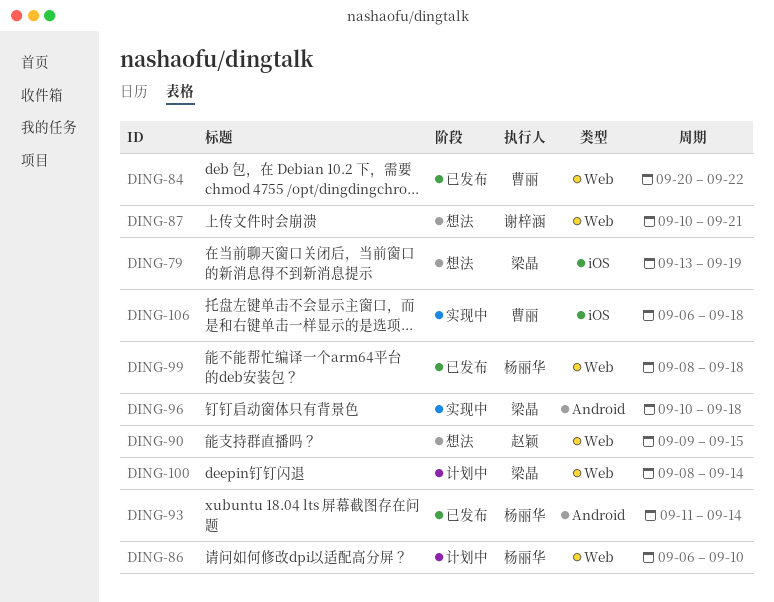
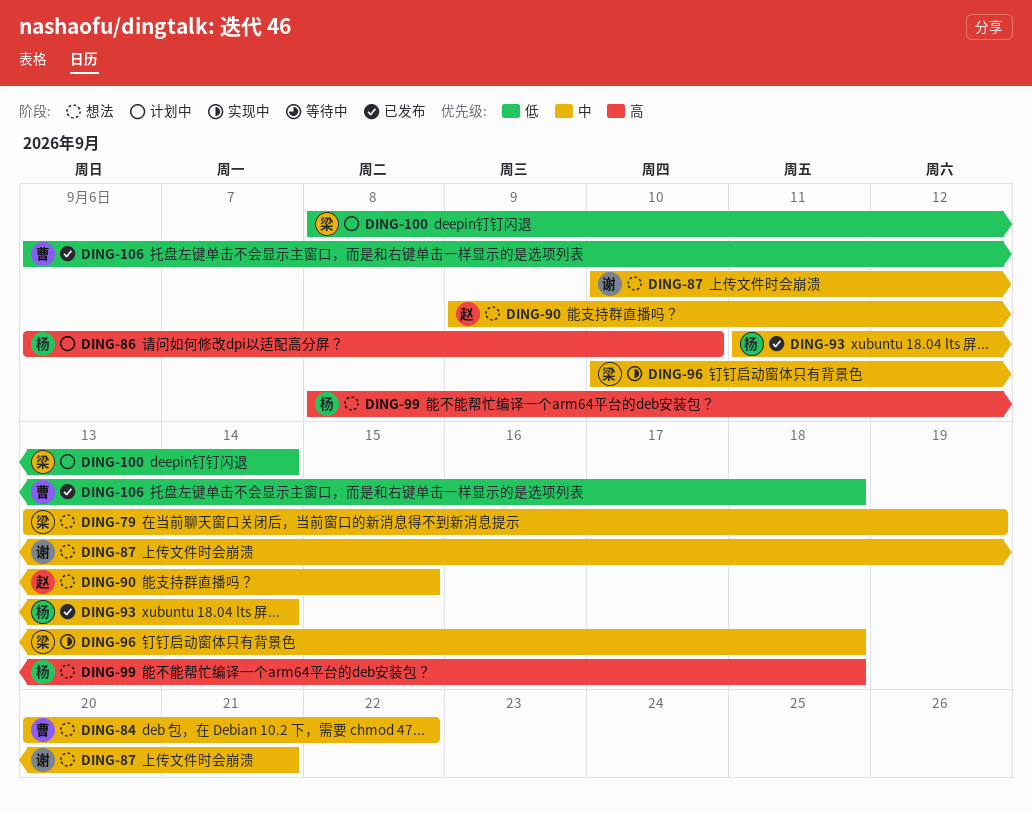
DING-84, status: 已发布 -> 想法
DING-99, status: 已发布 -> 想法
DING-106, status: 实现中 -> 已发布

